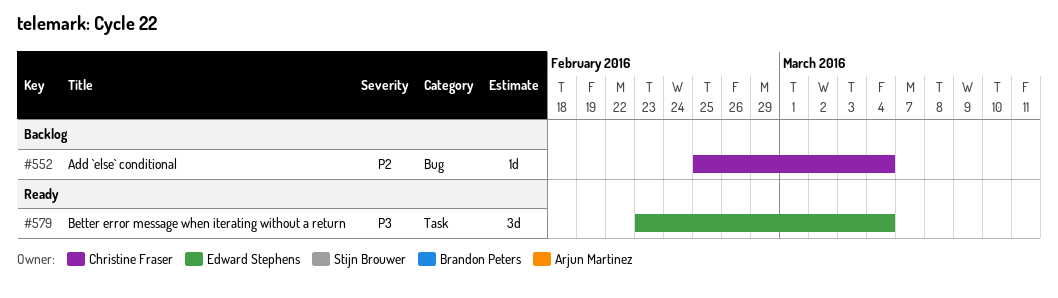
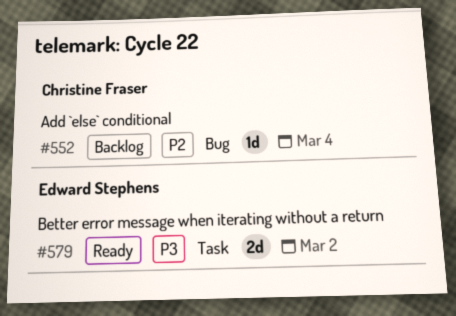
#579, estimate: 3d -> 2d
#579, due: Mar 4 -> Mar 2

